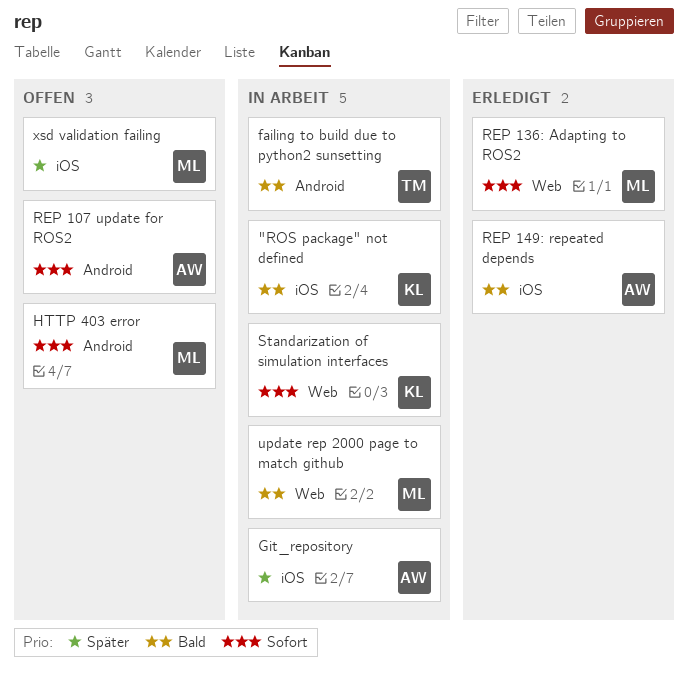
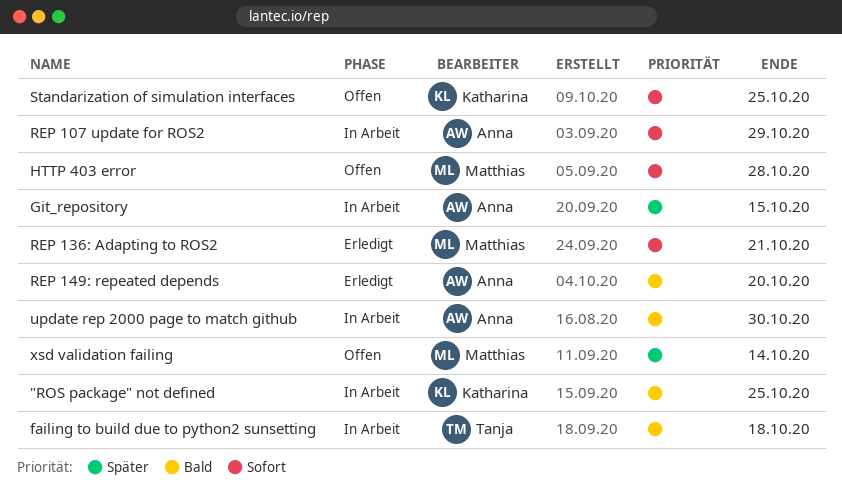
REP 107 update for ROS2, status: Offen -> In Arbeit
Standarization of simulation interfaces, status: In Arbeit -> Offen
update rep 2000 page to match github, owner: Matthias -> Anna

